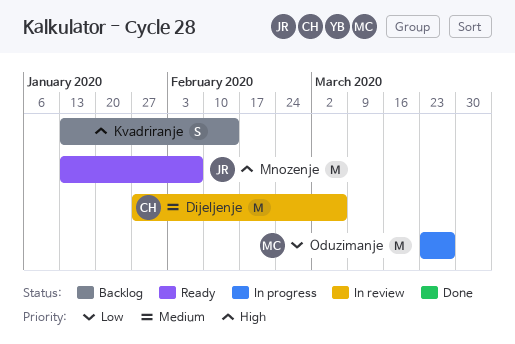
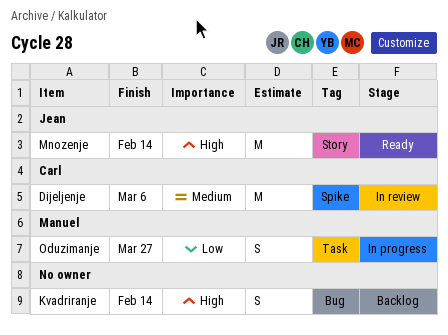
Mnozenje, due: Feb 7 -> Feb 14
Oduzimanje, estimate: M -> S

